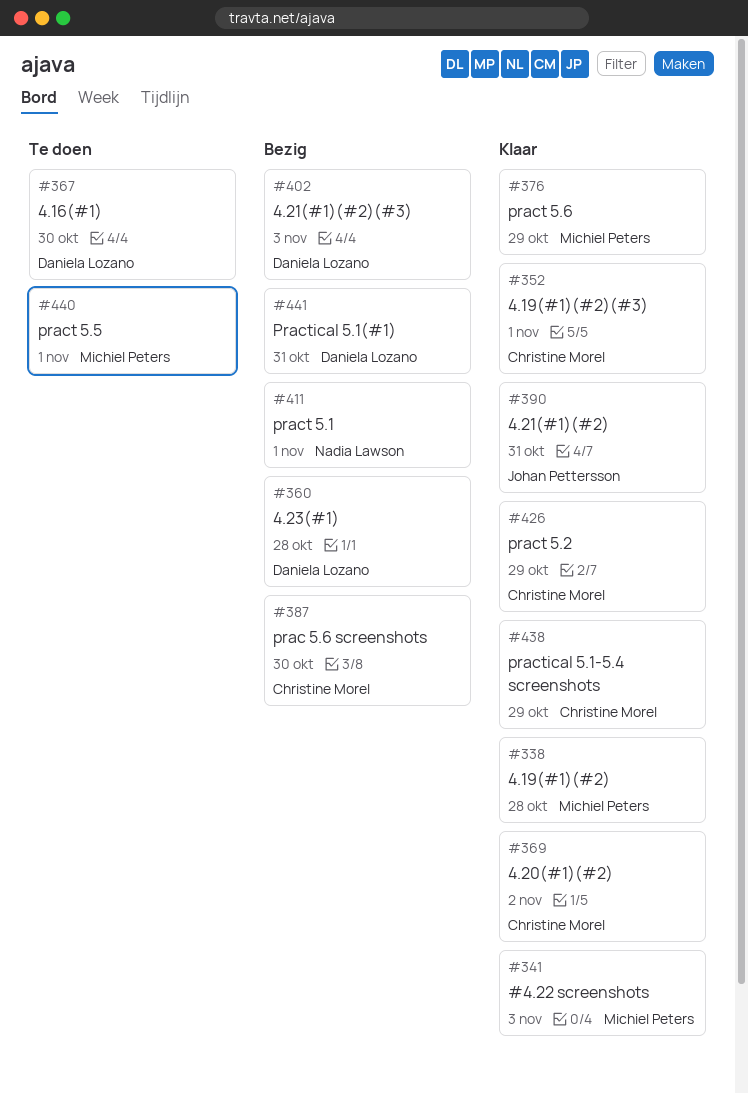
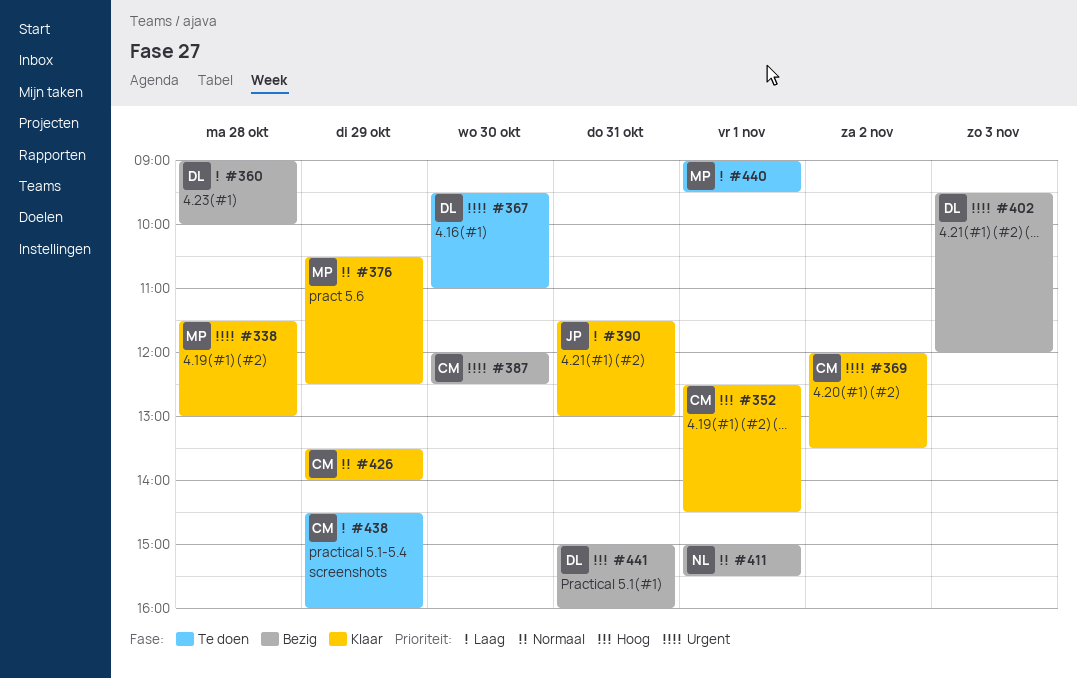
#341: present -> none
#438, status: Klaar -> Te doen

